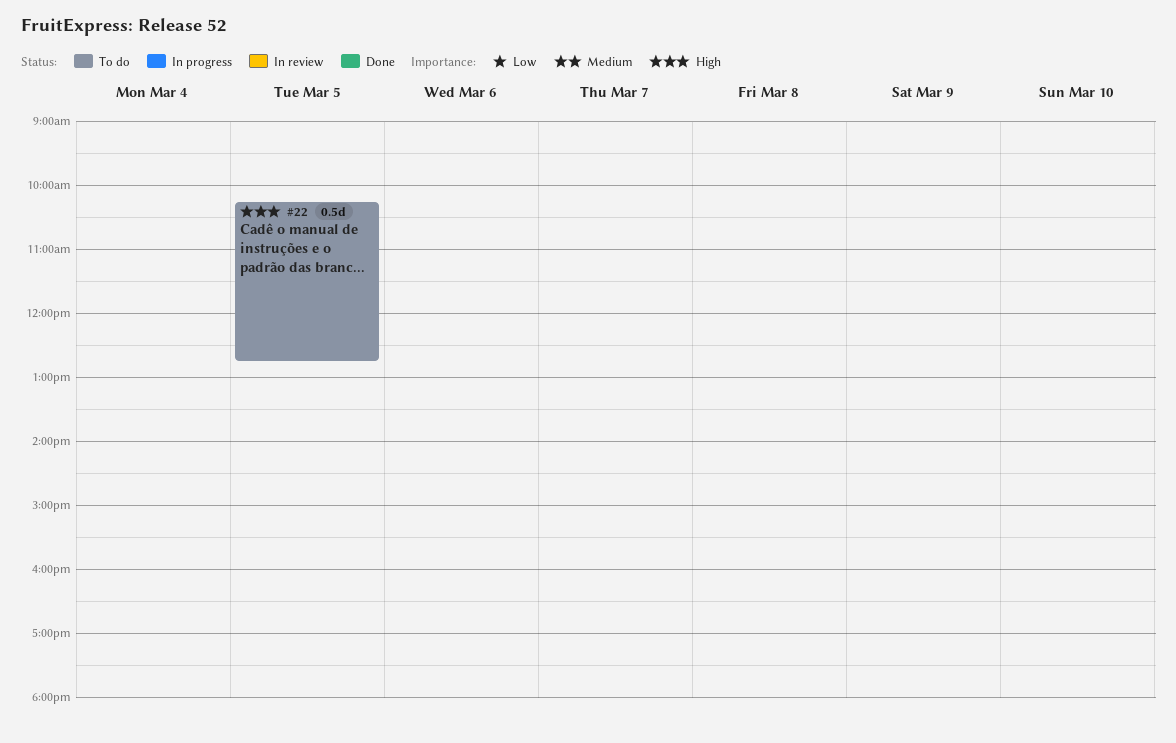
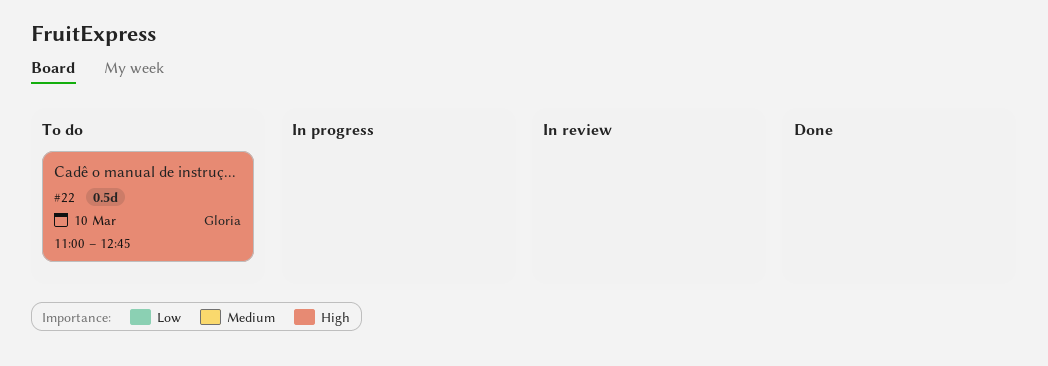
#22, day: Mar 5 -> Mar 10
#22, begins: 10:15 -> 11:00

